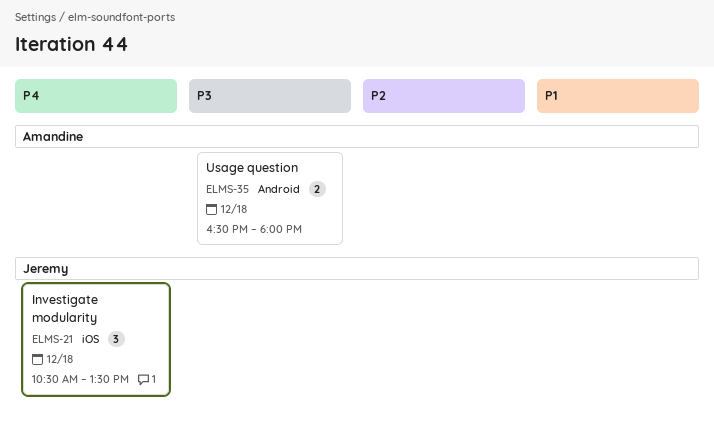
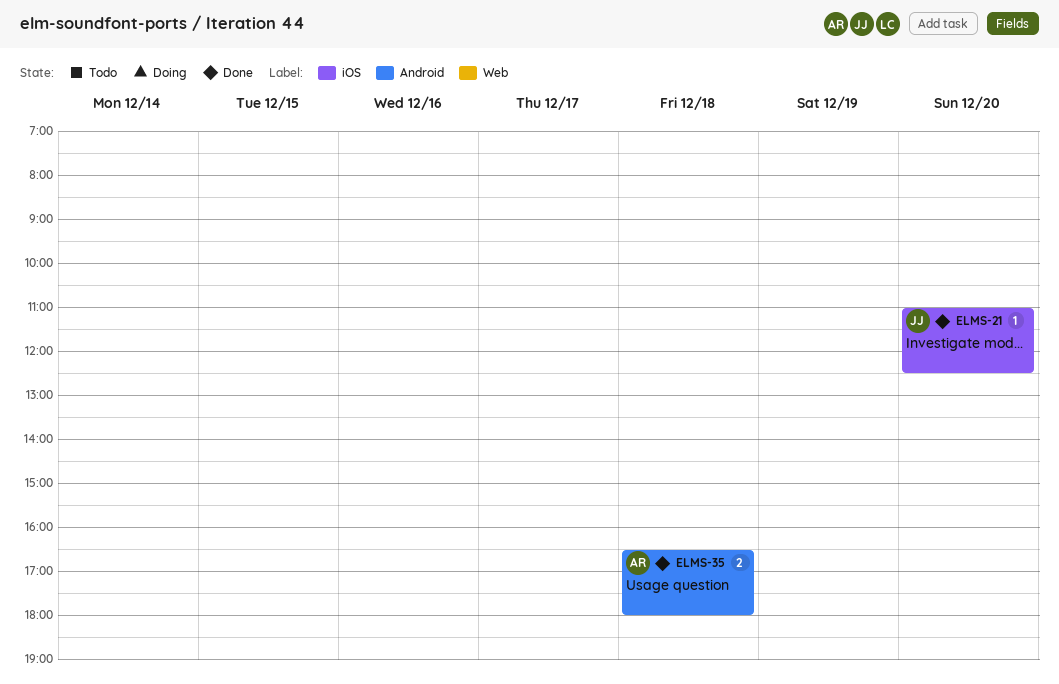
ELMS-21, estimate: 3 -> 1
ELMS-21, day: Dec 18 -> Dec 20
ELMS-21, begins: 10:30 -> 11:00
ELMS-21, ends: 13:30 -> 12:30

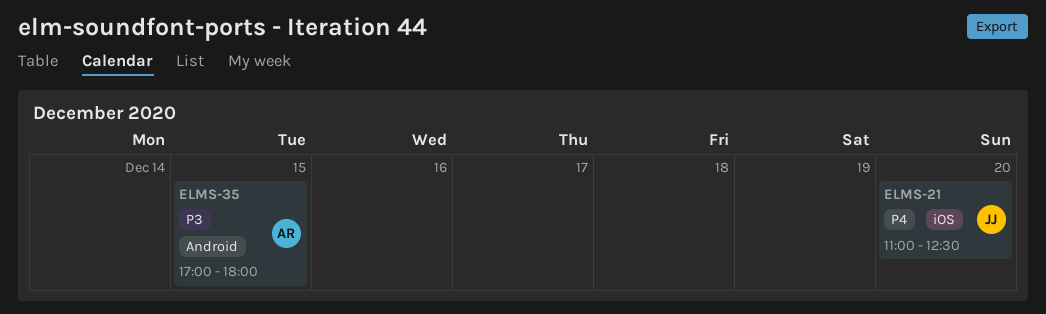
ELMS-35, day: Dec 18 -> Dec 15
ELMS-35, begins: 16:30 -> 17:00

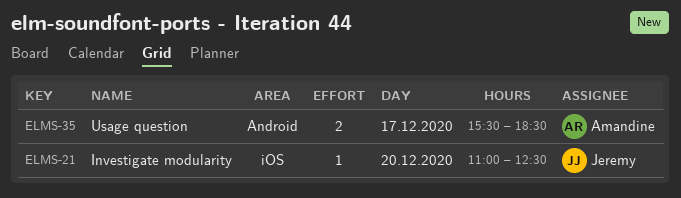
ELMS-35, day: Dec 15 -> Dec 17
ELMS-35, begins: 17:00 -> 15:30
ELMS-35, ends: 18:00 -> 18:30

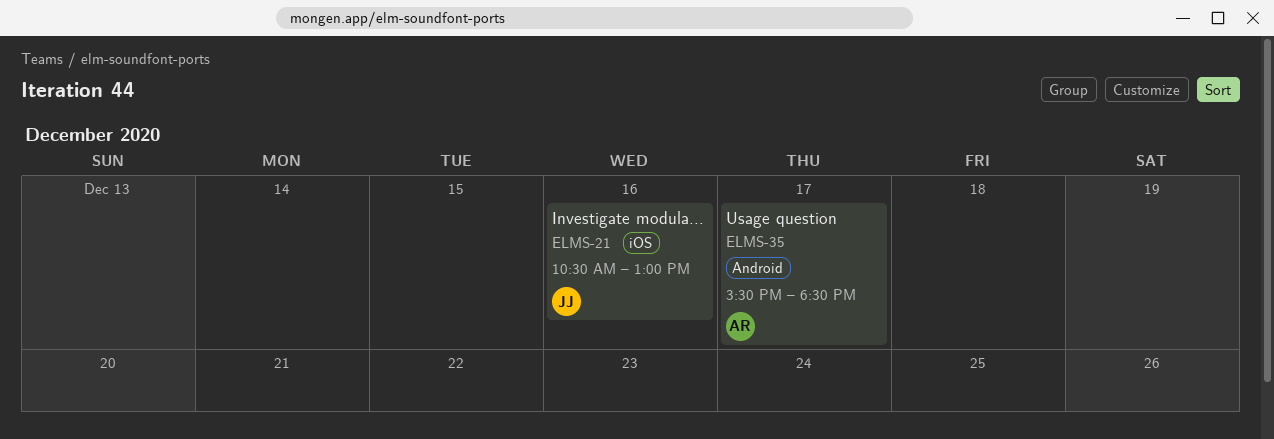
ELMS-21, day: Dec 20 -> Dec 16
ELMS-21, begins: 11:00 -> 10:30
ELMS-21, ends: 12:30 -> 13:00

